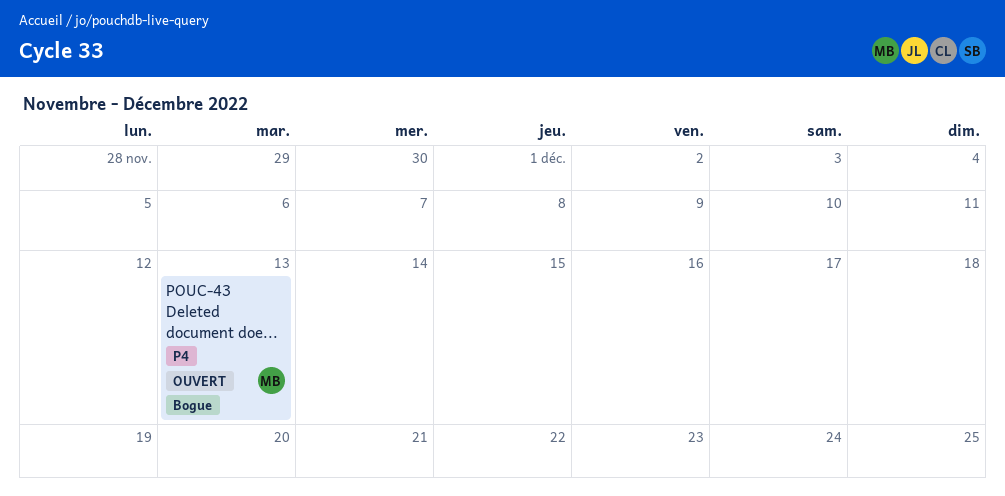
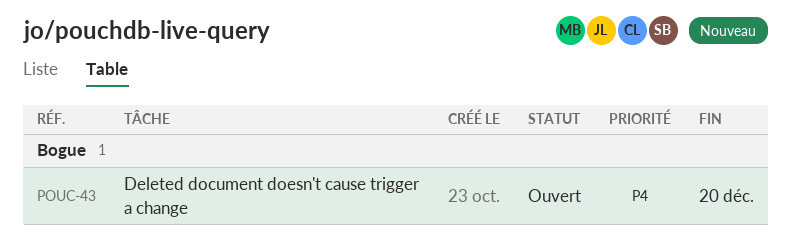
POUC-43, due: Dec 13 -> Dec 20

